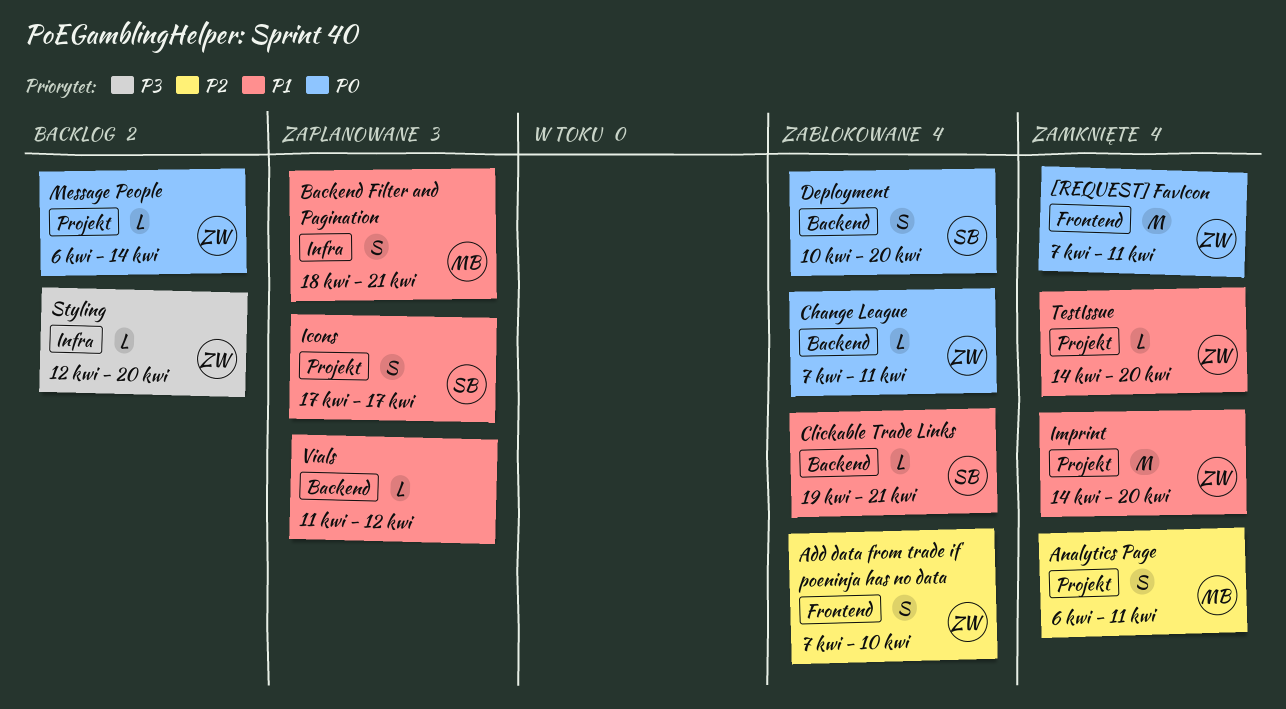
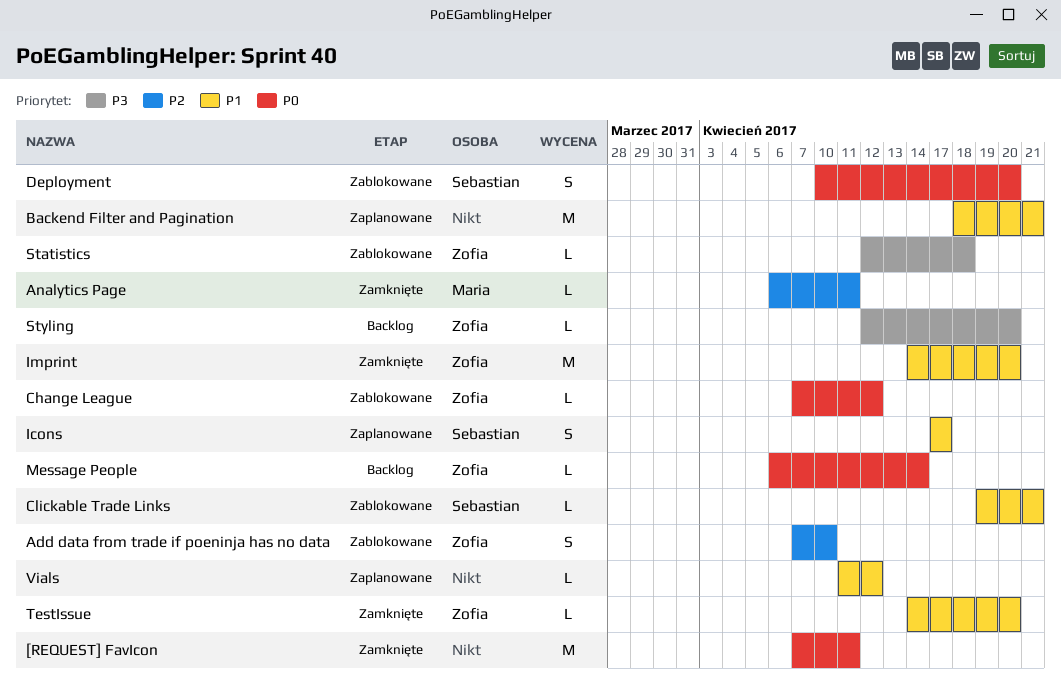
[REQUEST] FavIcon, owner: Zofia -> none
Analytics Page, estimate: S -> L
Backend Filter and Pagination, owner: Maria -> none
Backend Filter and Pagination, estimate: S -> M
Change League, due: Apr 11 -> Apr 12
Statistics: none -> present

